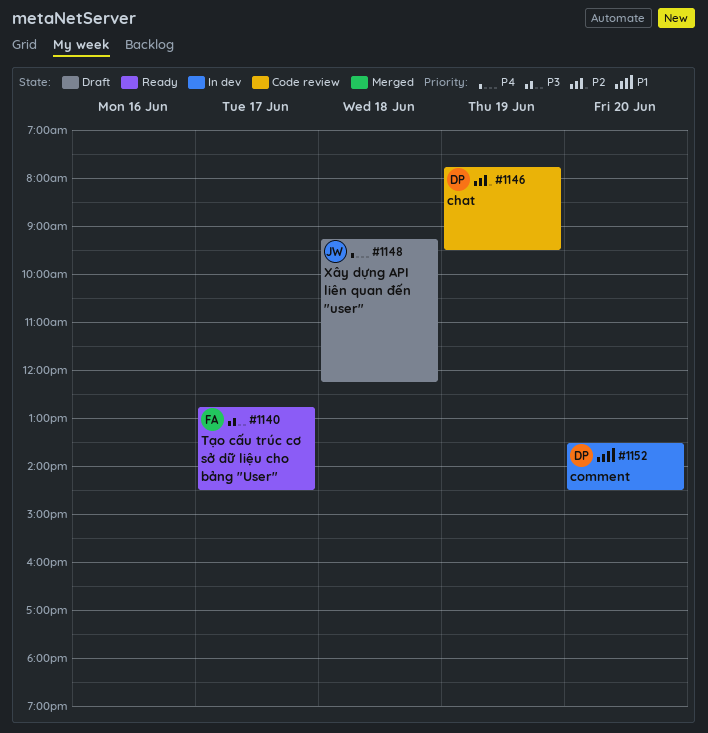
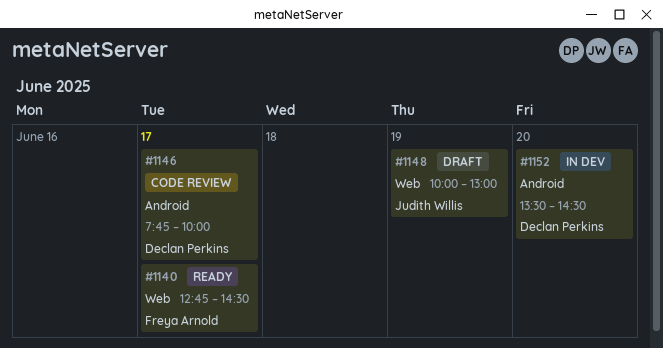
#1146, day: Jun 19 -> Jun 17
#1146, ends: 09:30 -> 10:00
#1148, day: Jun 18 -> Jun 19
#1148, begins: 09:15 -> 10:00
#1148, ends: 12:15 -> 13:00

